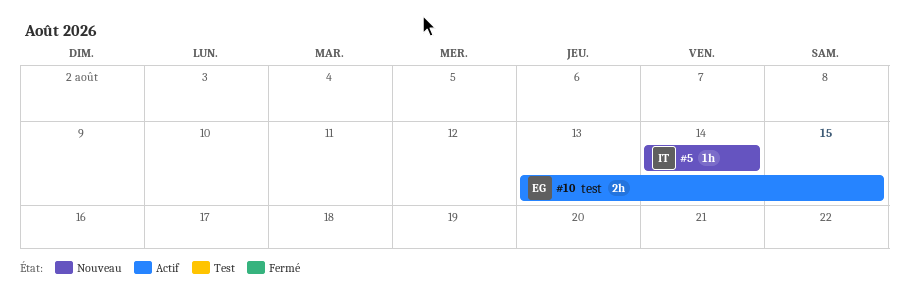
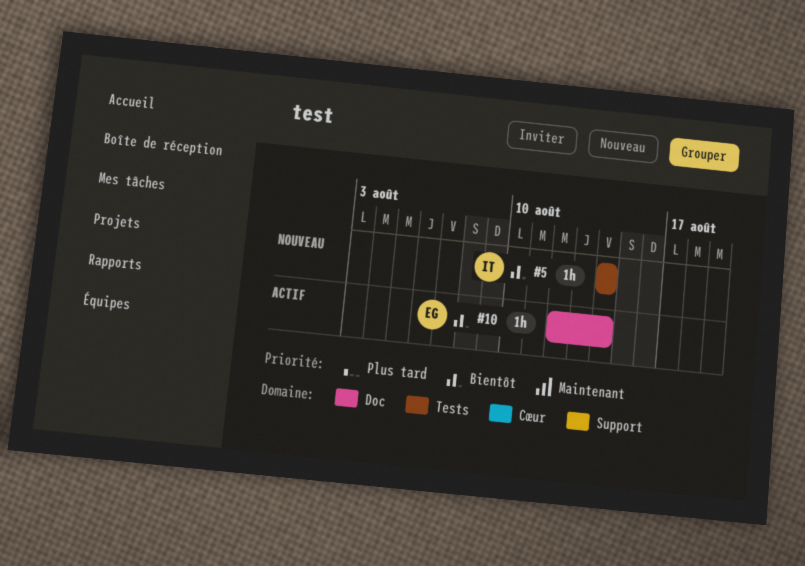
#10, estimate: 2h -> 1h
#10, start: Aug 13 -> Aug 12
#10, due: Aug 15 -> Aug 14

